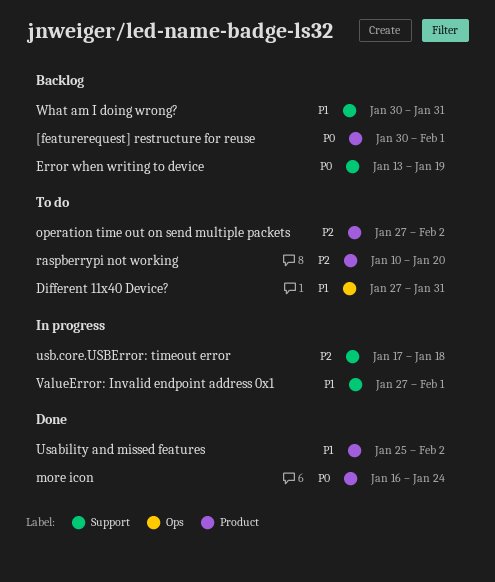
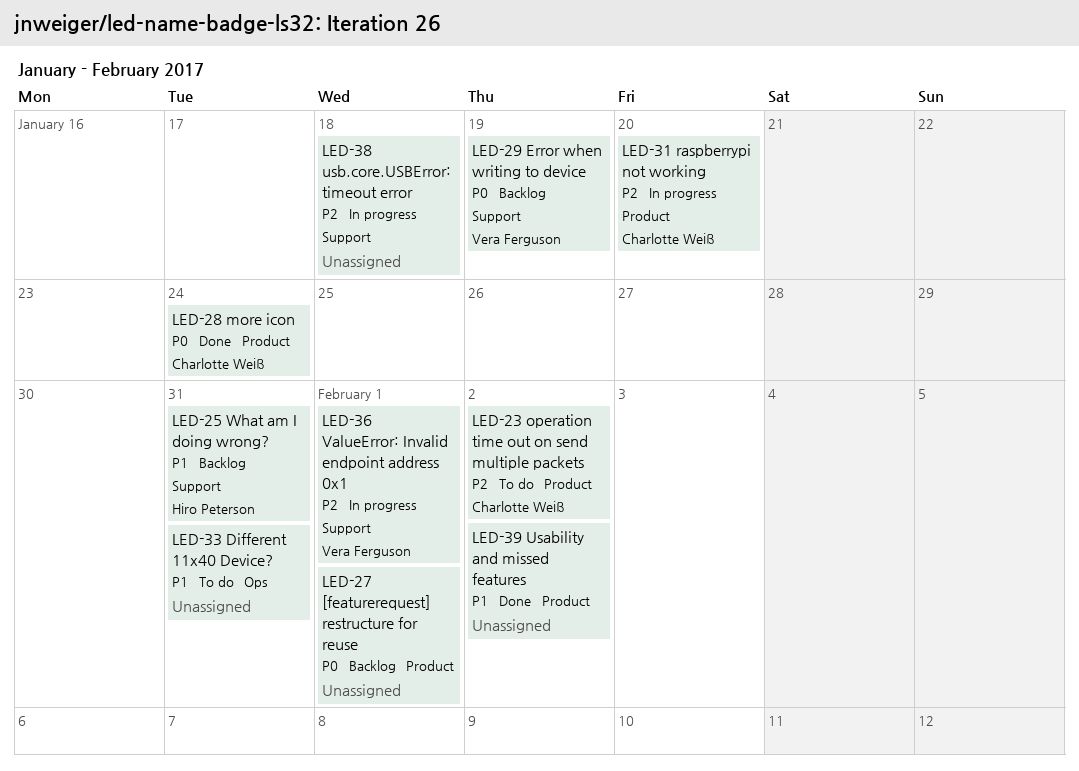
raspberrypi not working, status: To do -> In progress
ValueError: Invalid endpoint address 0x1, priority: P1 -> P2

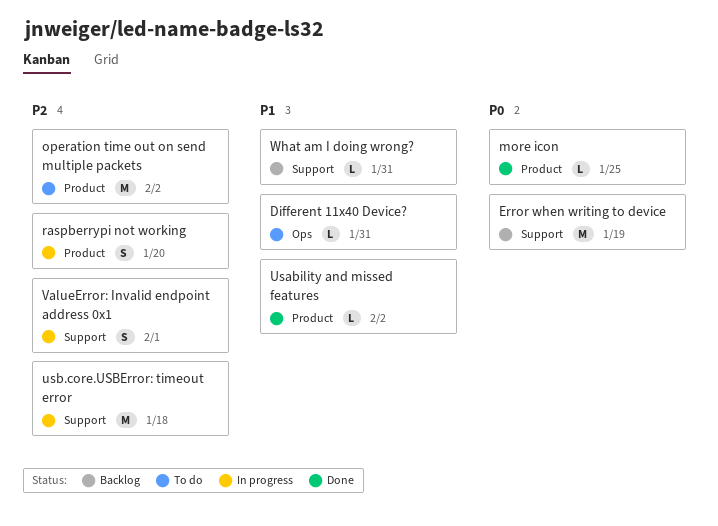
[featurerequest] restructure for reuse: present -> none
more icon, due: Jan 24 -> Jan 25

